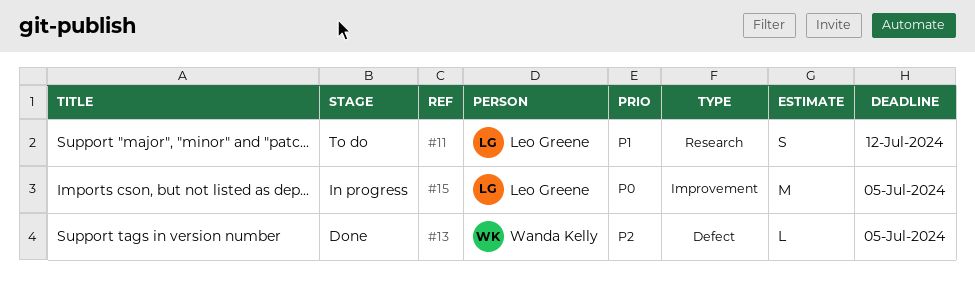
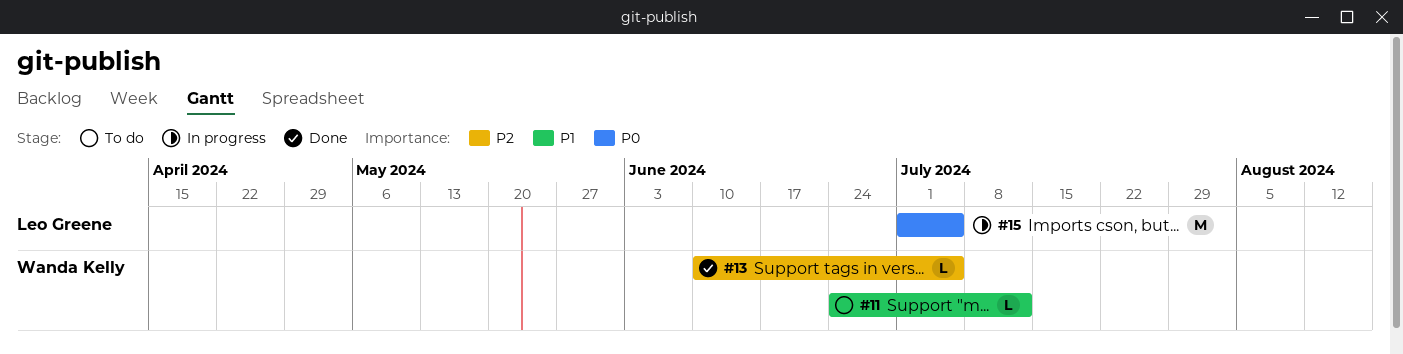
#11, owner: Leo Greene -> Wanda Kelly
#11, estimate: S -> L

